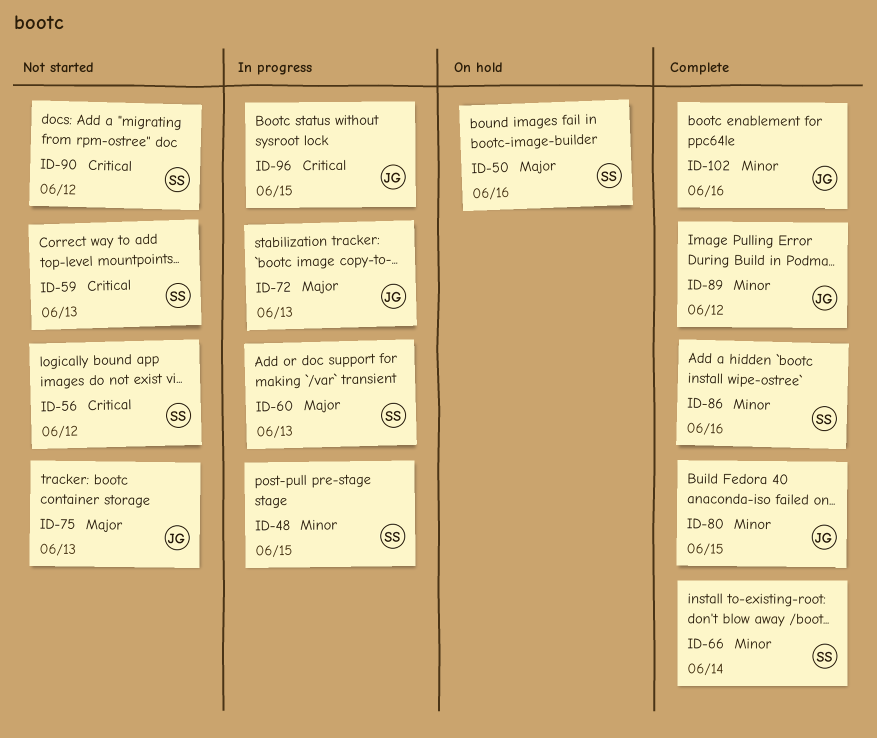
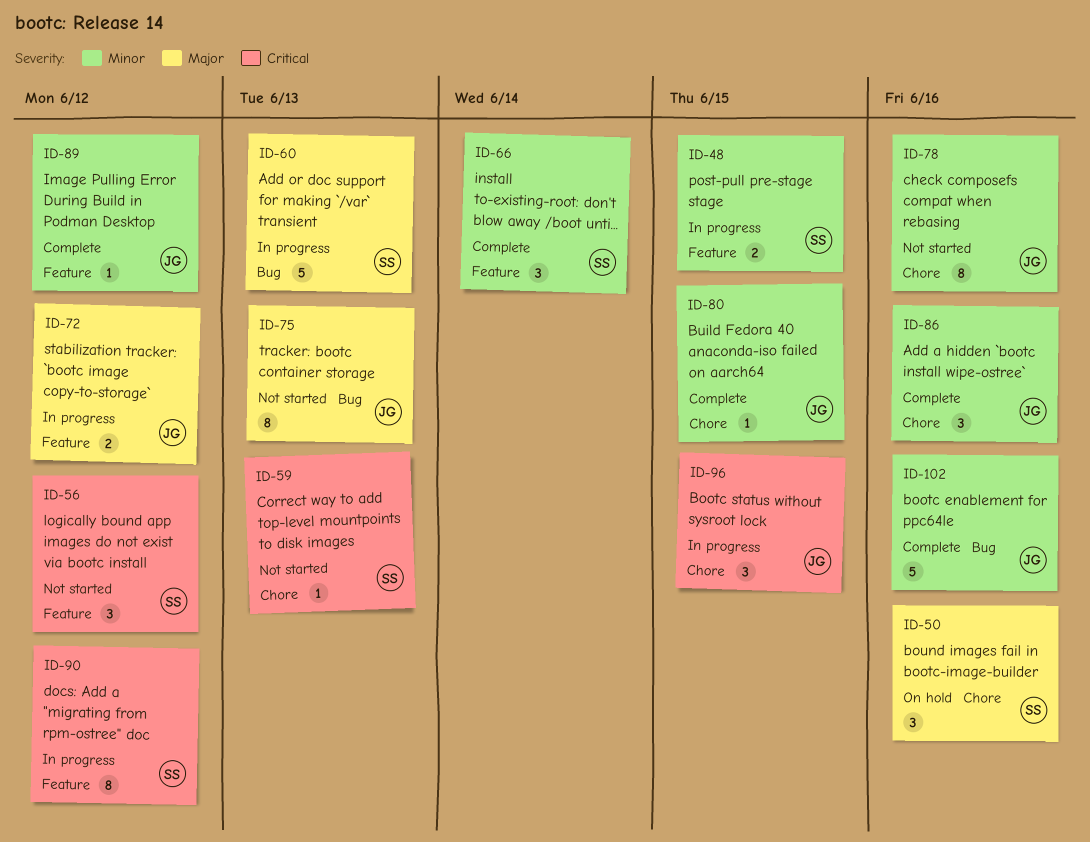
ID-72, due: Jun 13 -> Jun 12
ID-78: none -> present
ID-86, owner: SS -> JG
ID-90, status: Not started -> In progress

